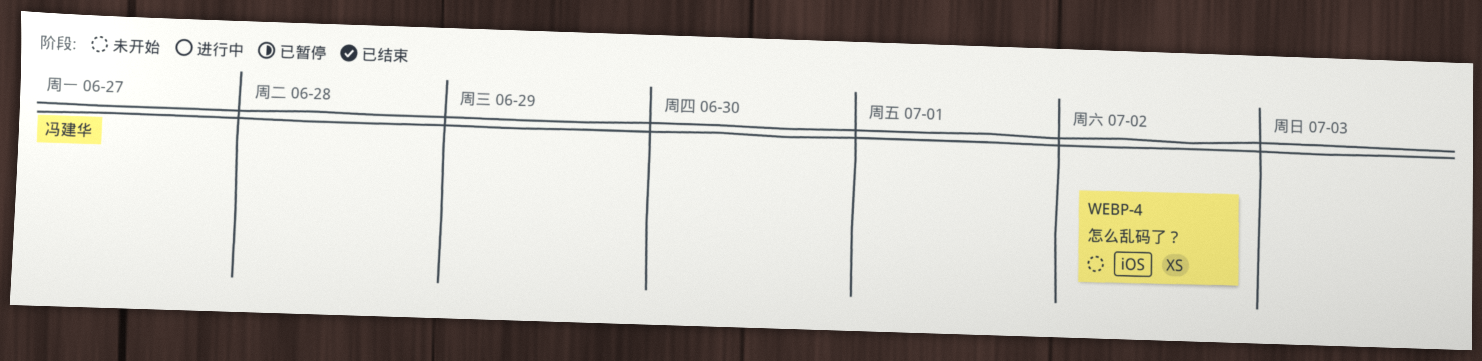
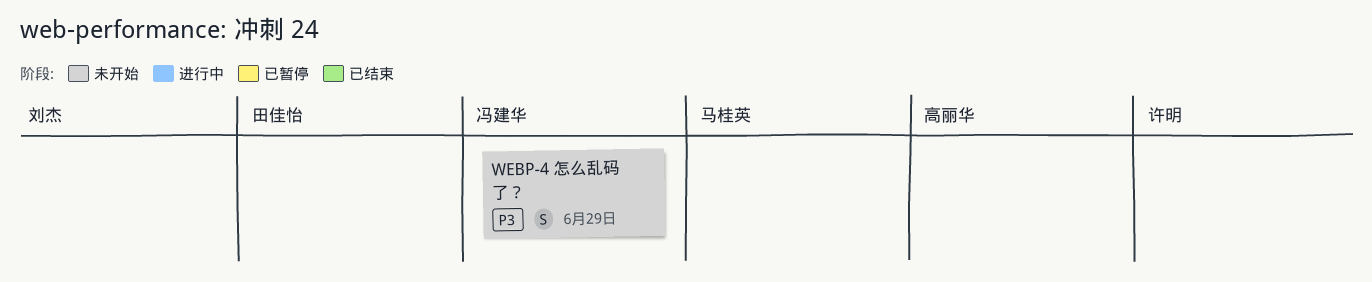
WEBP-4, estimate: XS -> S
WEBP-4, due: Jul 2 -> Jun 29

